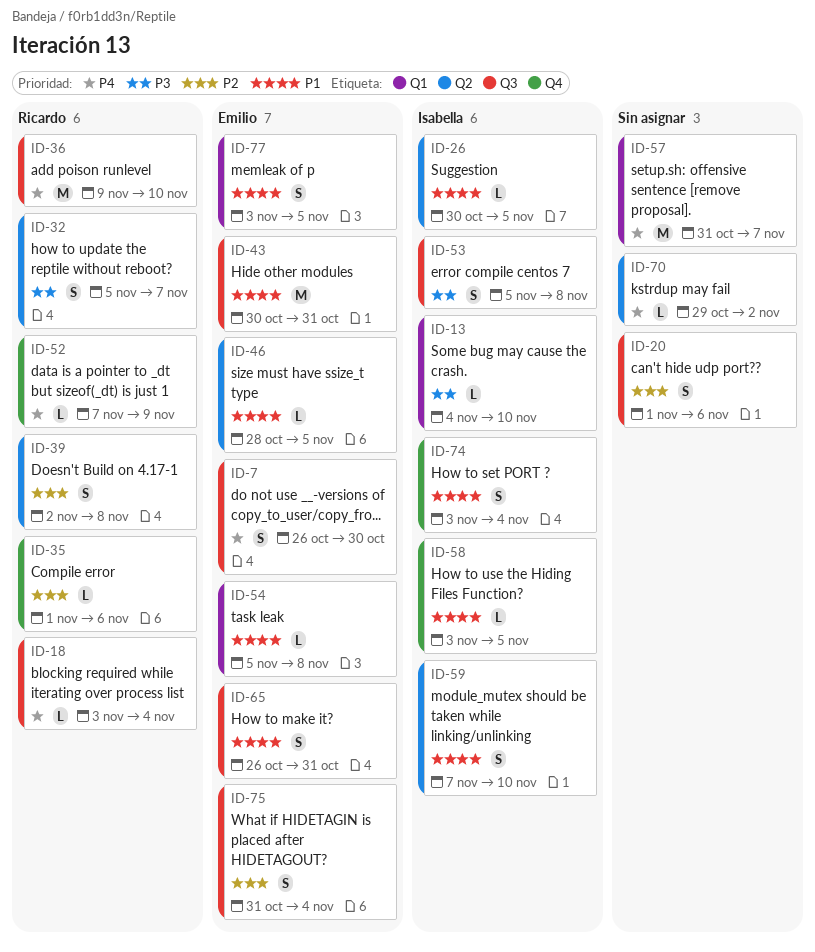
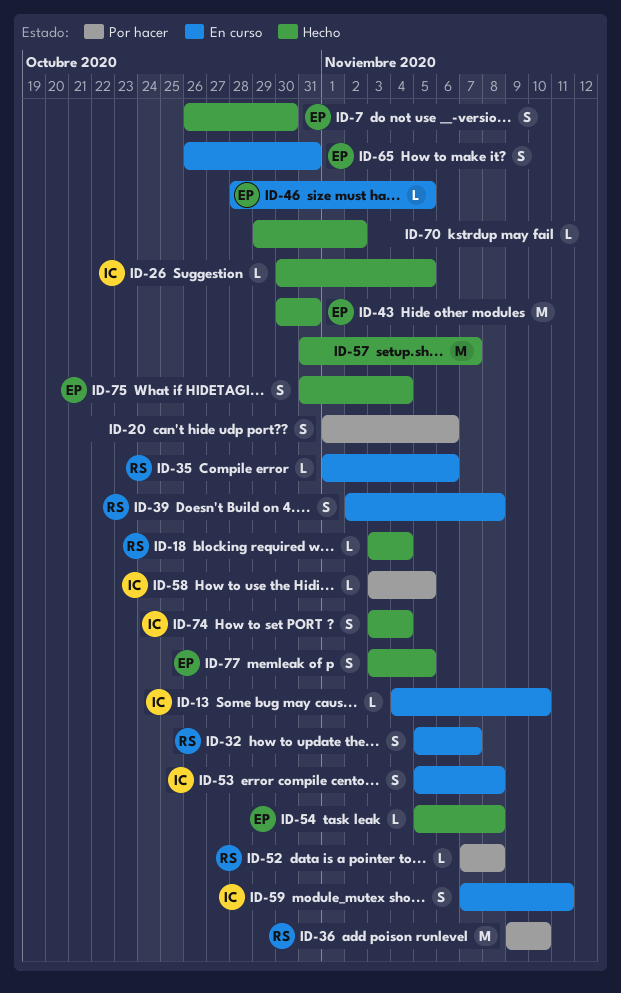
ID-52, due: Nov 9 -> Nov 8
ID-59, due: Nov 10 -> Nov 11

